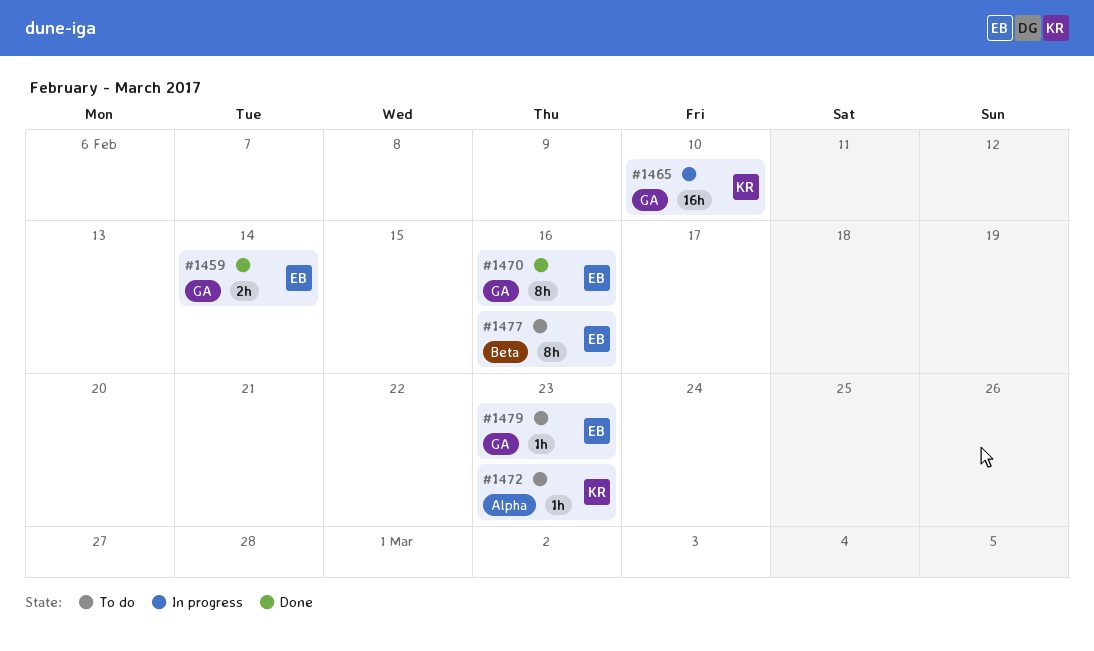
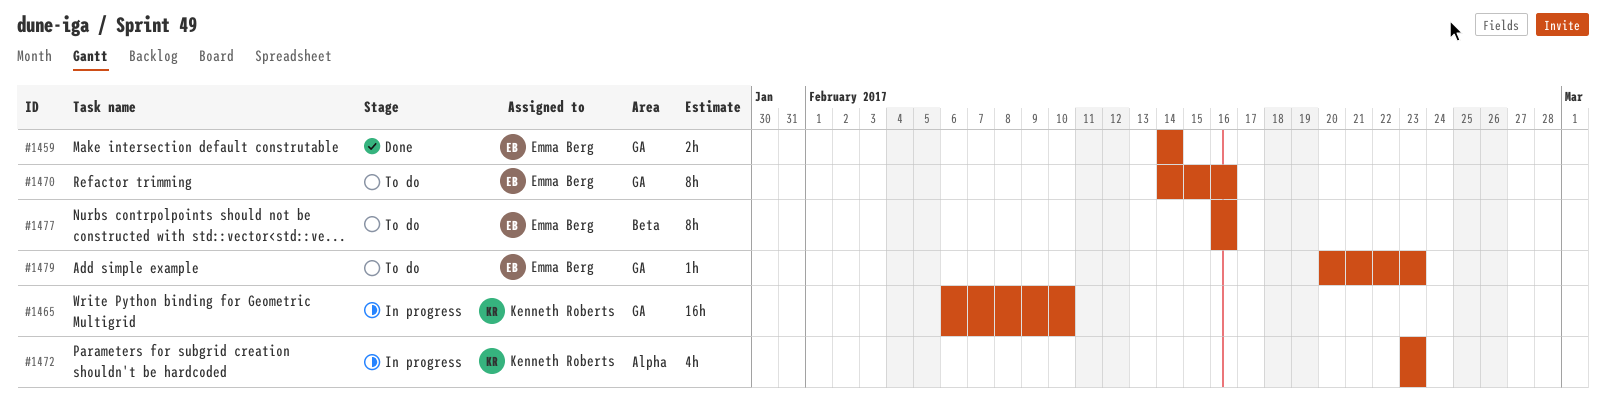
#1470, status: Done -> To do
#1472, status: To do -> In progress
#1472, estimate: 1h -> 4h

